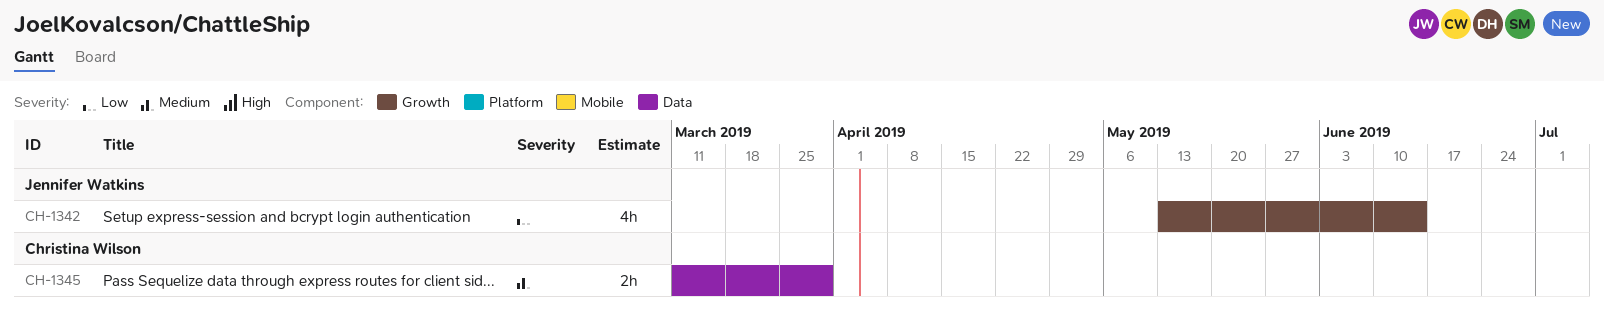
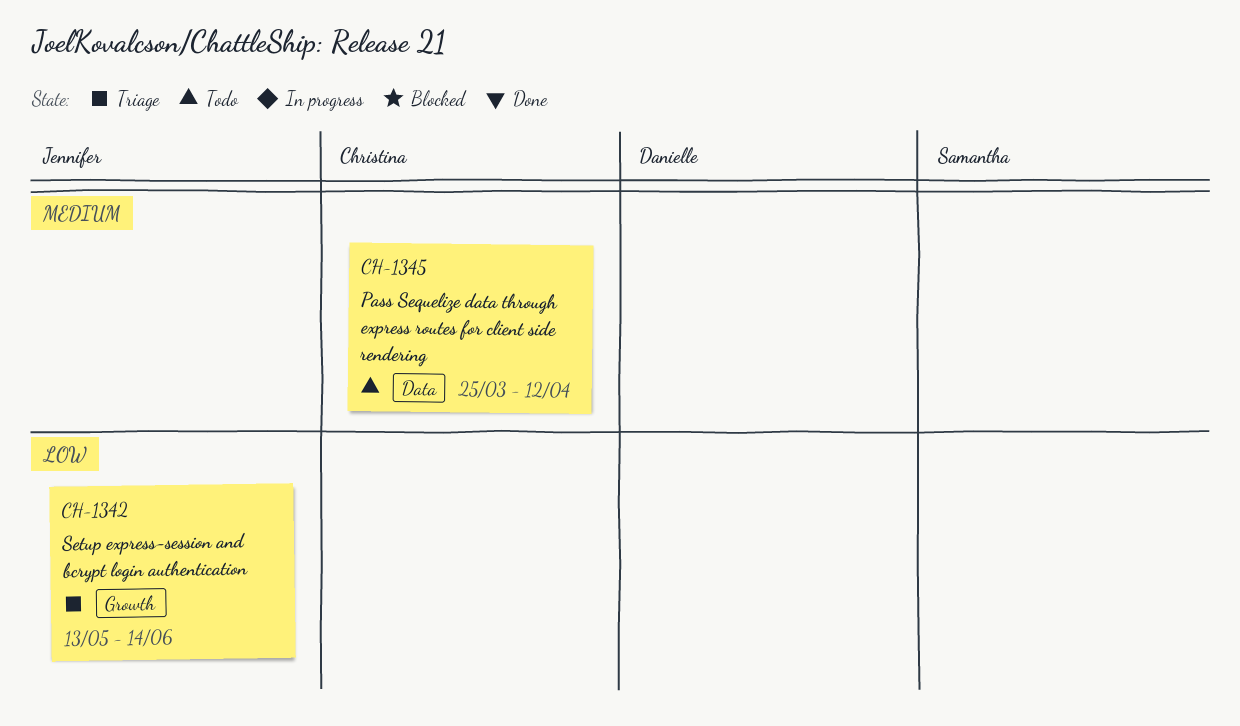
CH-1345, start: Mar 11 -> Mar 25
CH-1345, due: Mar 29 -> Apr 12

